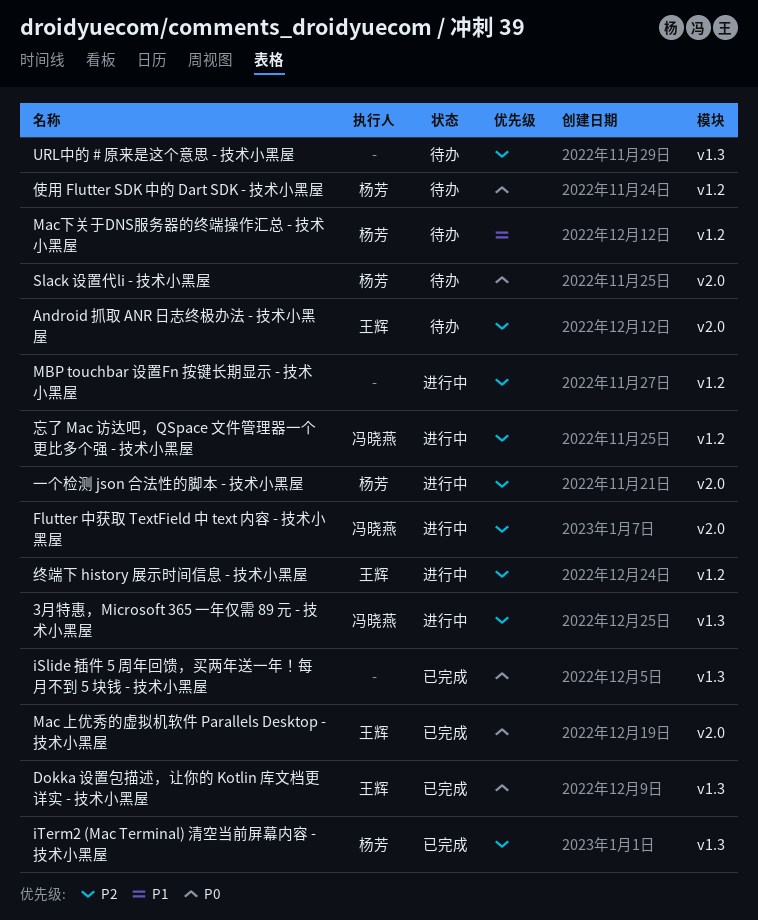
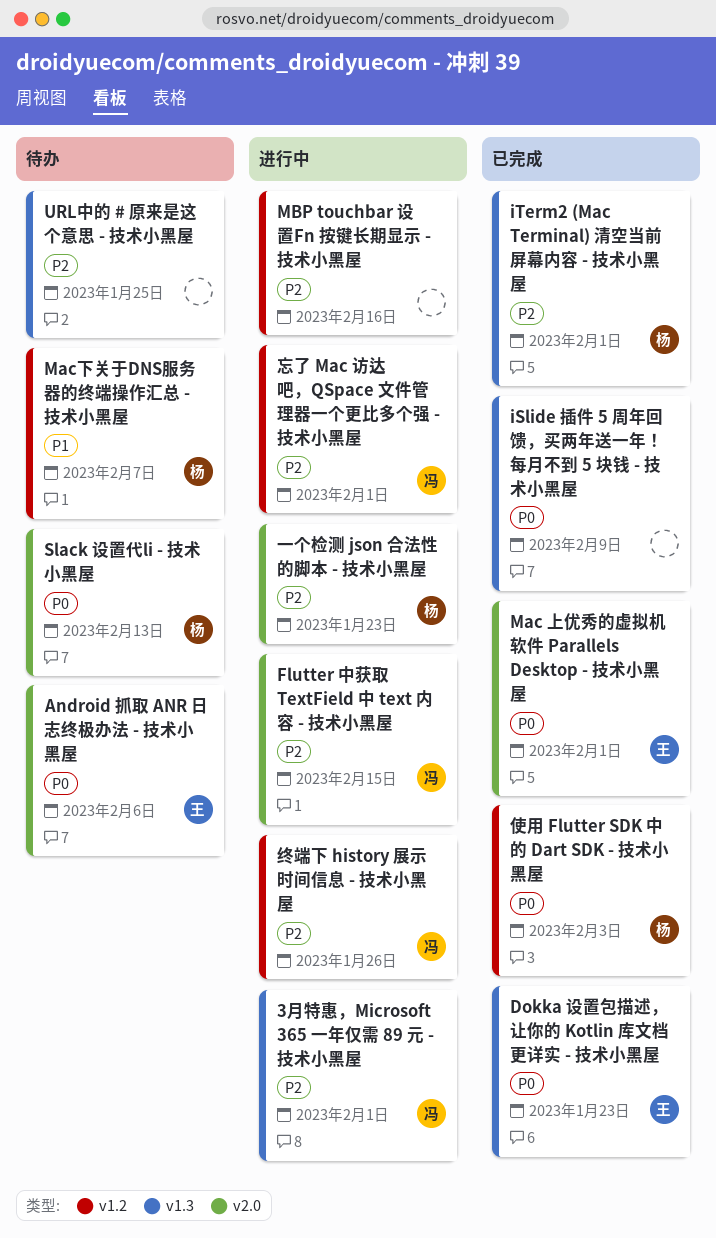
Android 抓取 ANR 日志终极办法 - 技术小黑屋, priority: P2 -> P0
使用 Flutter SDK 中的 Dart SDK - 技术小黑屋, status: 待办 -> 已完成
终端下 history 展示时间信息 - 技术小黑屋, owner: 王辉 -> 冯晓燕

